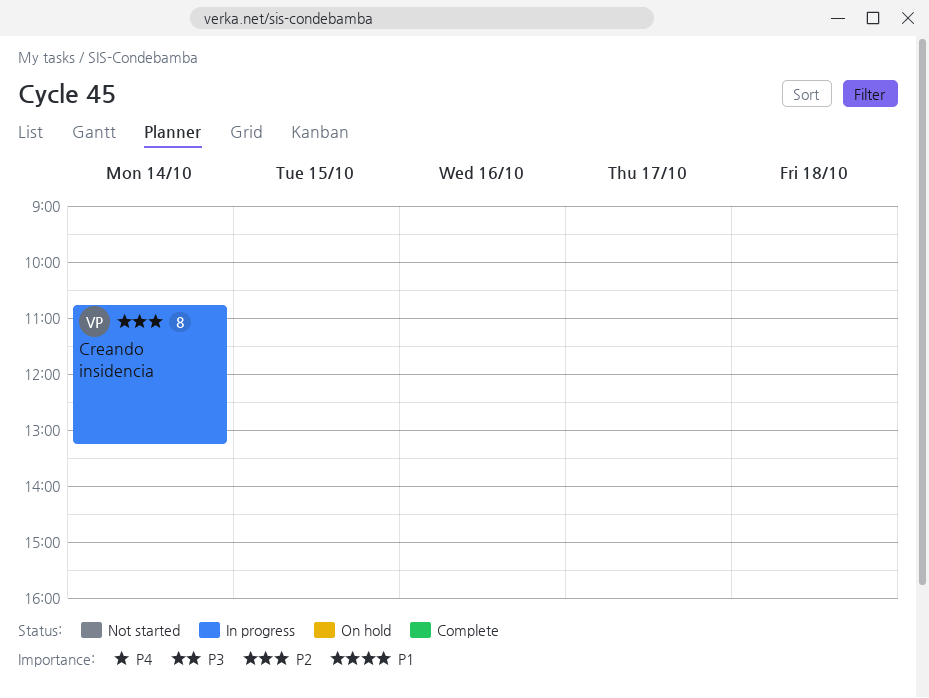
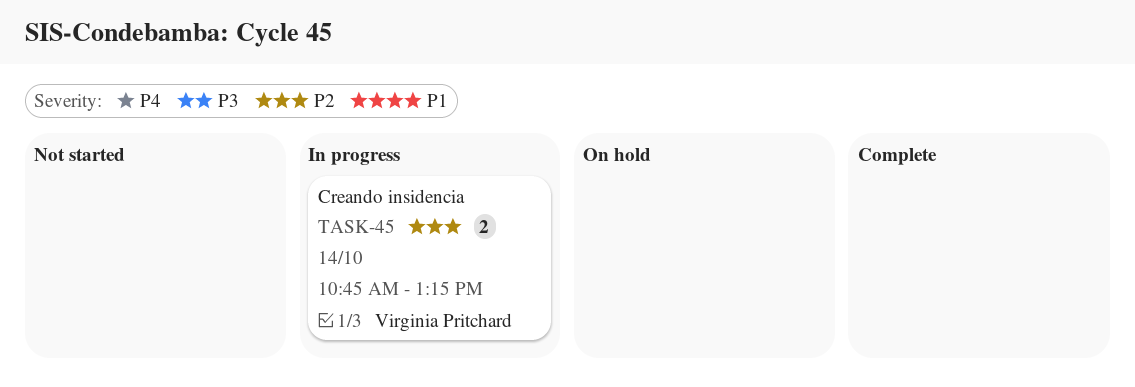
Creando insidencia, estimate: 8 -> 2

